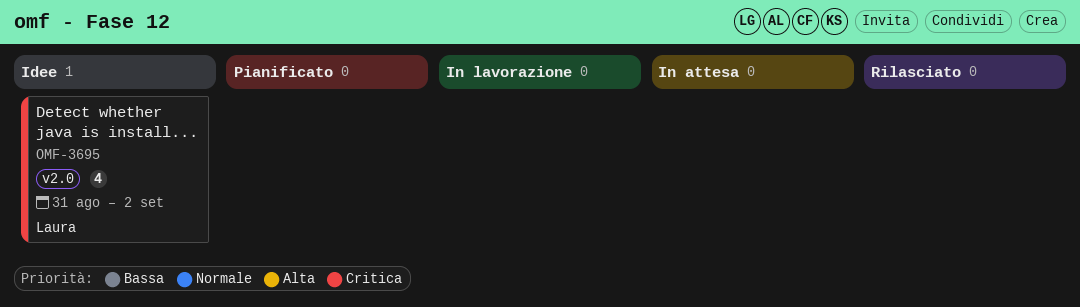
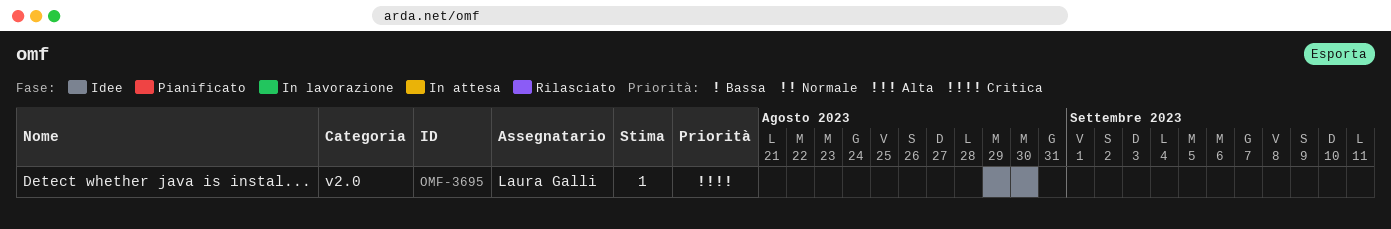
OMF-3695, estimate: 4 -> 1
OMF-3695, start: Aug 31 -> Aug 29
OMF-3695, due: Sep 2 -> Aug 30

